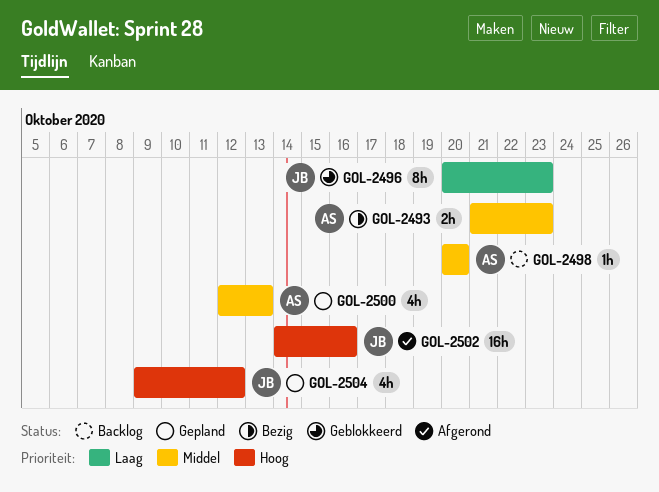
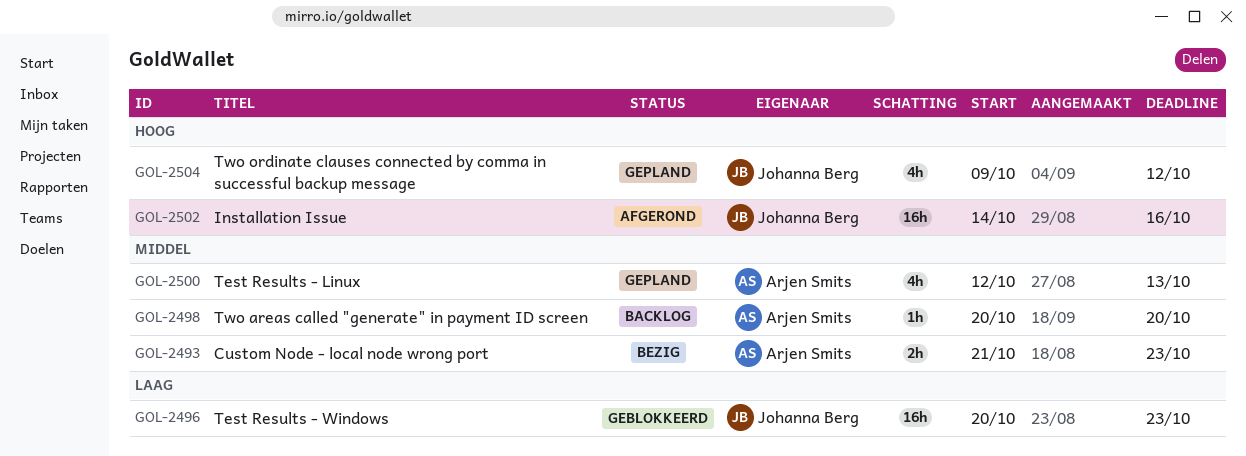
GOL-2496, estimate: 8h -> 16h

